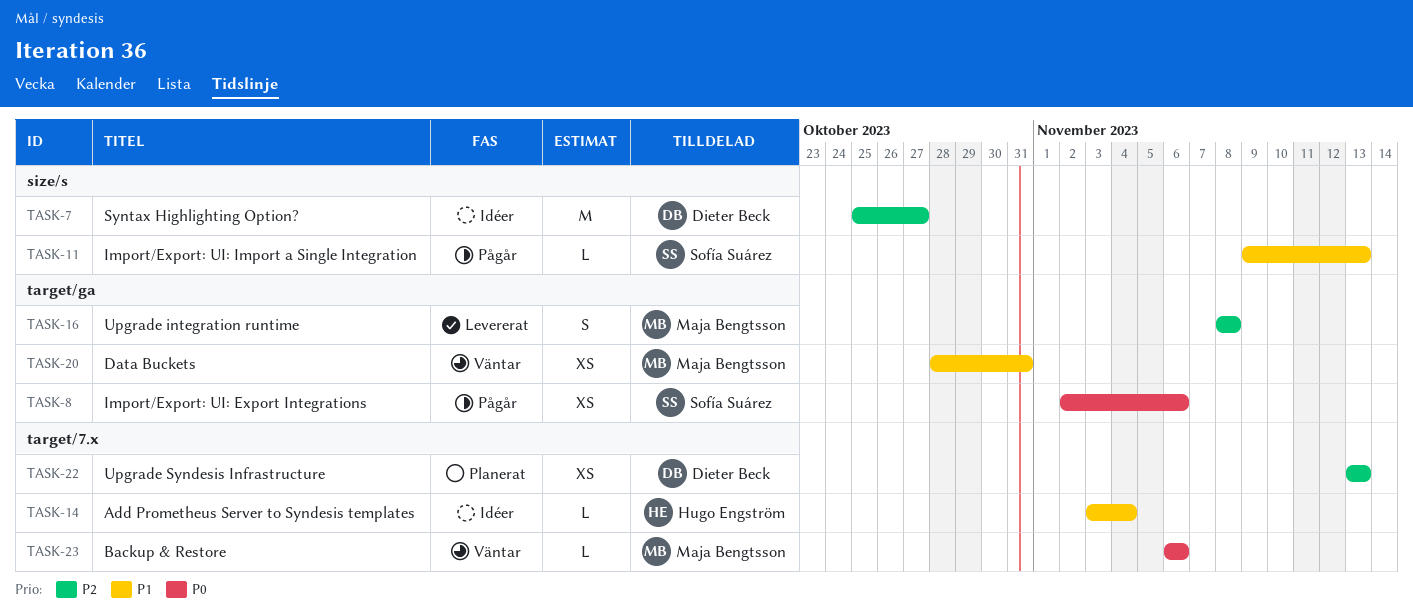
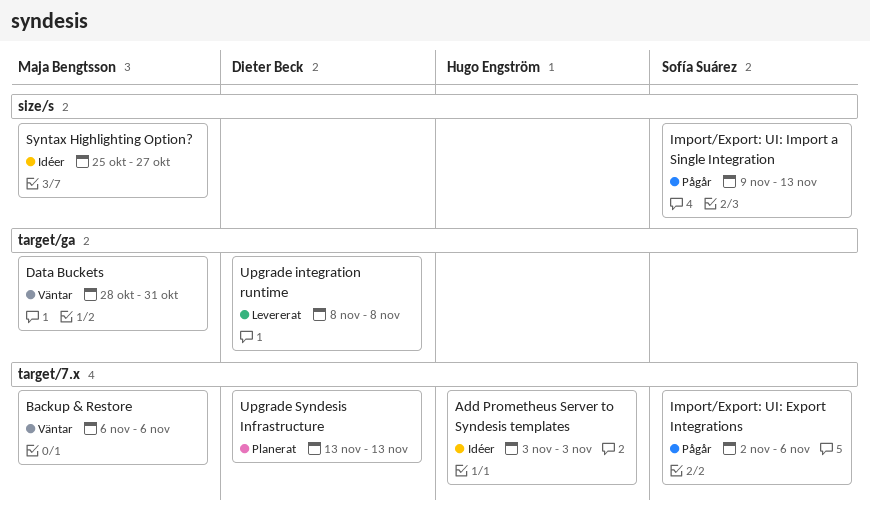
Add Prometheus Server to Syndesis templates, due: Nov 4 -> Nov 3
Import/Export: UI: Export Integrations, label: target/ga -> target/7.x
Syntax Highlighting Option?, owner: Dieter Beck -> Maja Bengtsson
Upgrade integration runtime, owner: Maja Bengtsson -> Dieter Beck

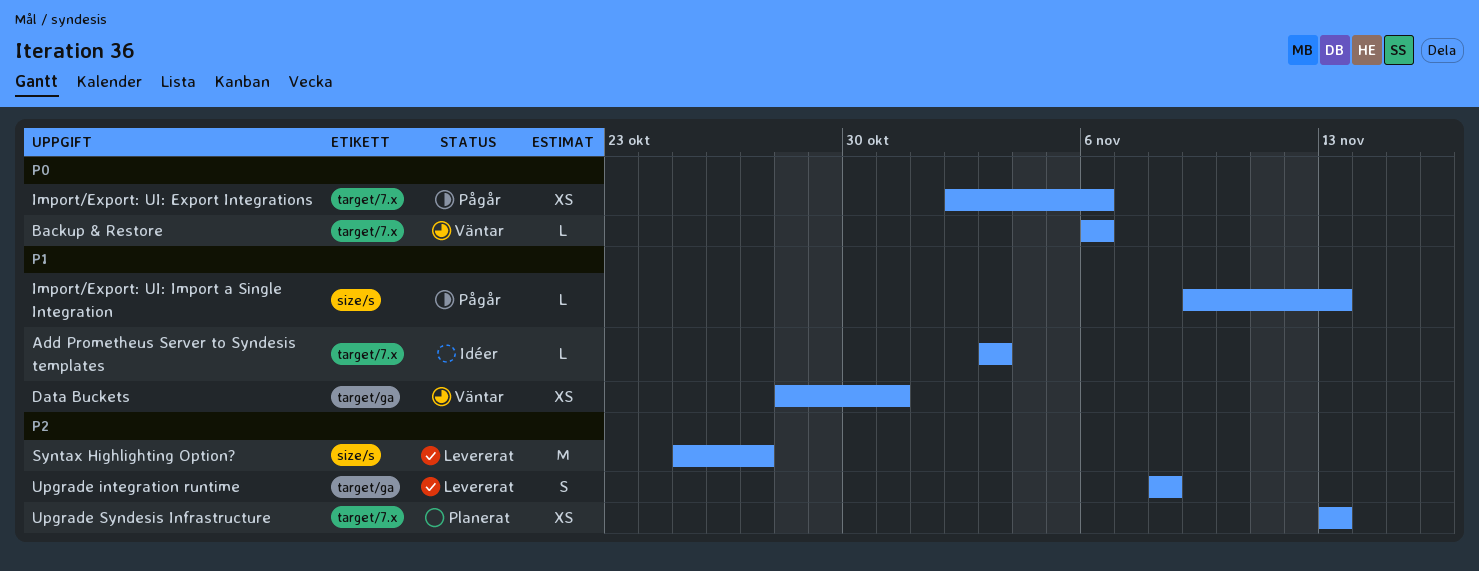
Syntax Highlighting Option?, status: Idéer -> Levererat

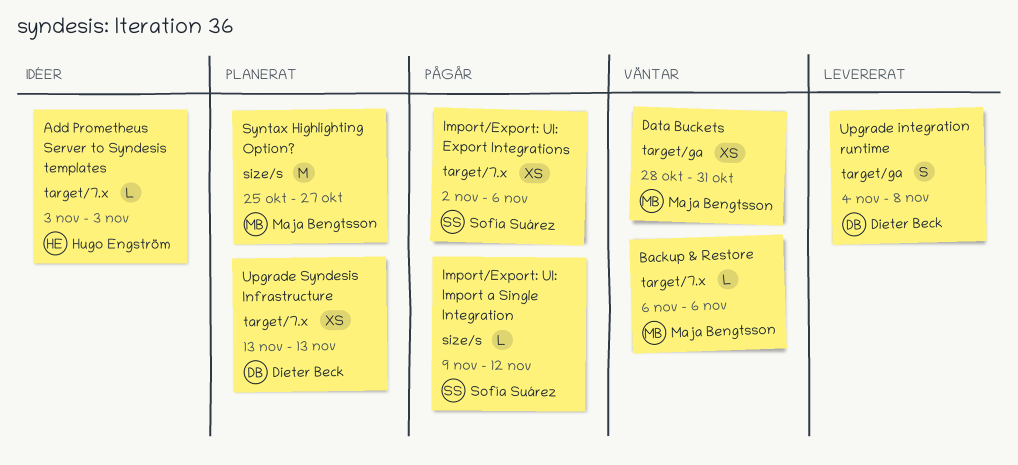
Import/Export: UI: Import a Single Integration, due: Nov 13 -> Nov 12
Syntax Highlighting Option?, status: Levererat -> Planerat
Upgrade integration runtime, start: Nov 8 -> Nov 4

